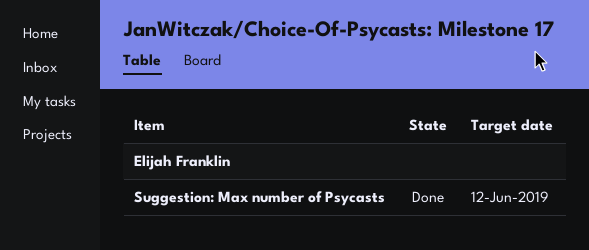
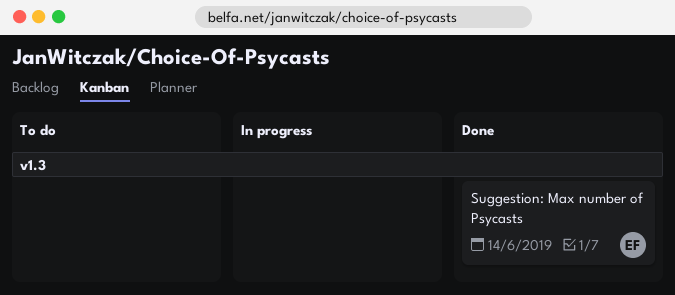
Suggestion: Max number of Psycasts, due: Jun 12 -> Jun 14

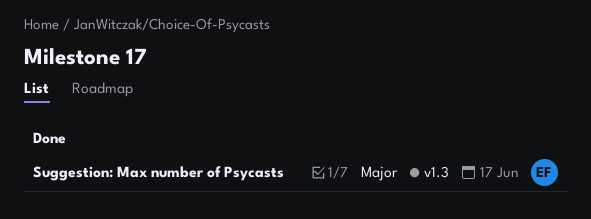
Suggestion: Max number of Psycasts, due: Jun 14 -> Jun 17

